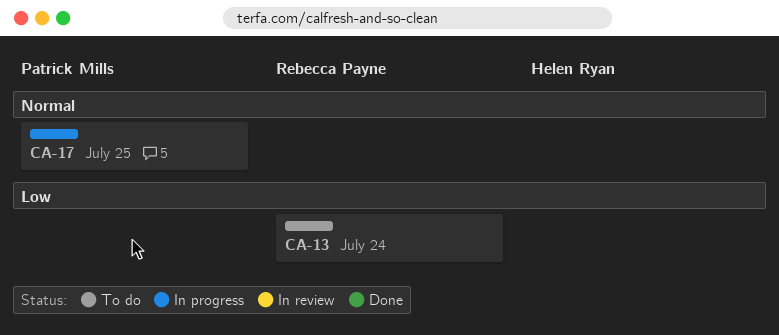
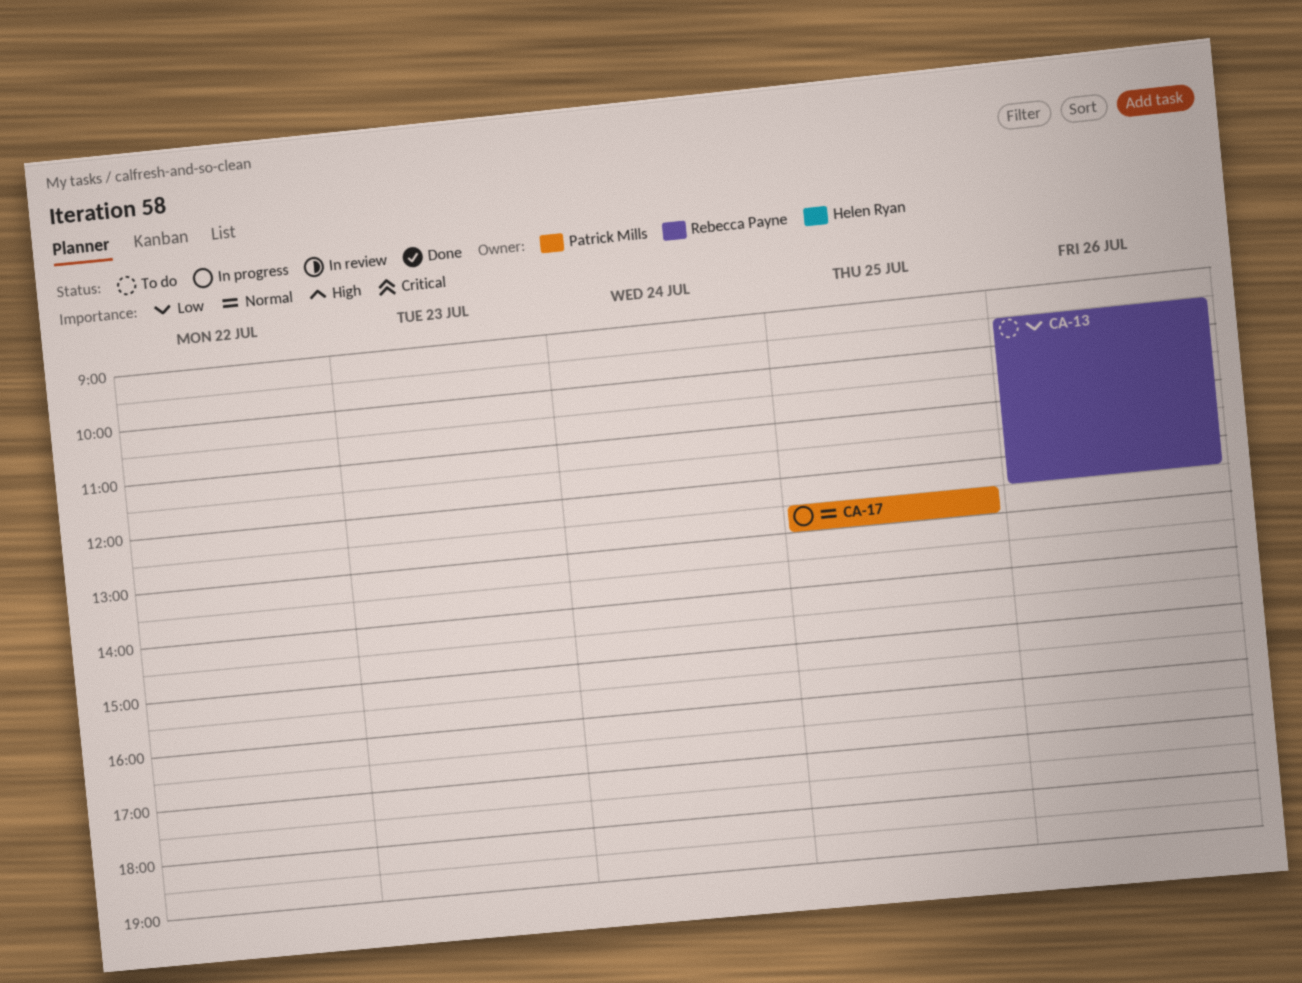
CA-13, day: Jul 24 -> Jul 26

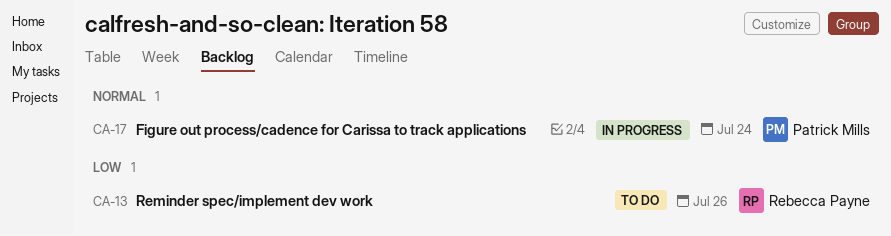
CA-17, day: Jul 25 -> Jul 24

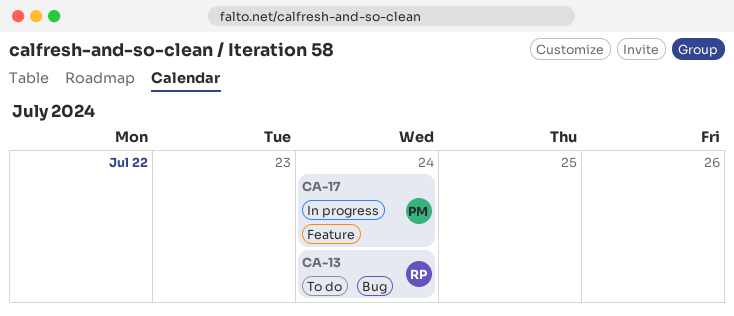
CA-13, day: Jul 26 -> Jul 24

